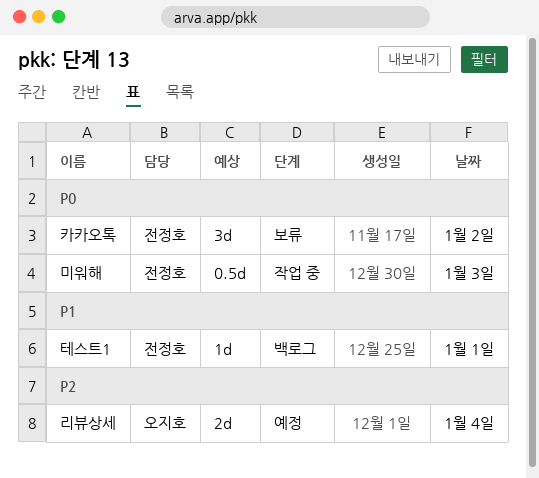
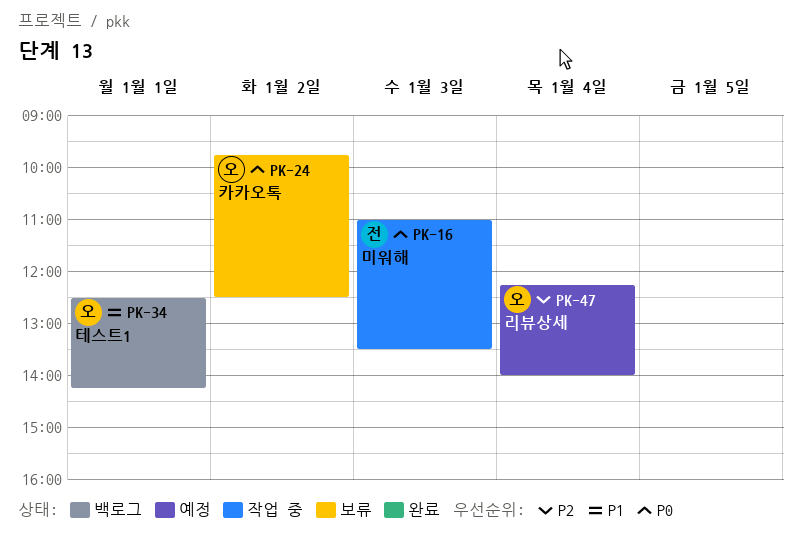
카카오톡, owner: 전정호 -> 오지호
테스트1, owner: 전정호 -> 오지호

